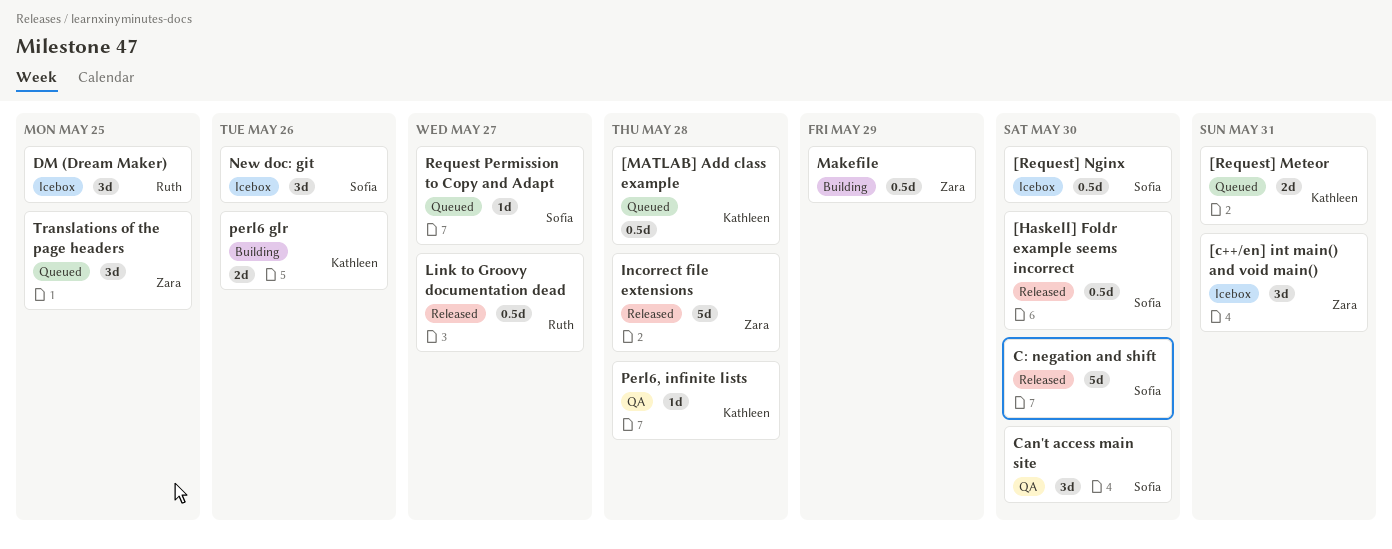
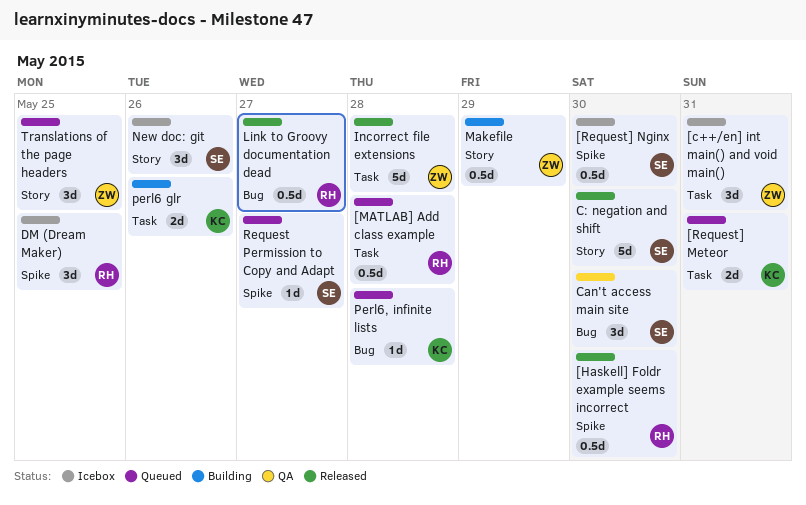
[Haskell] Foldr example seems incorrect, owner: Sofia -> Ruth
[MATLAB] Add class example, owner: Kathleen -> Ruth
Perl6, infinite lists, status: QA -> Queued

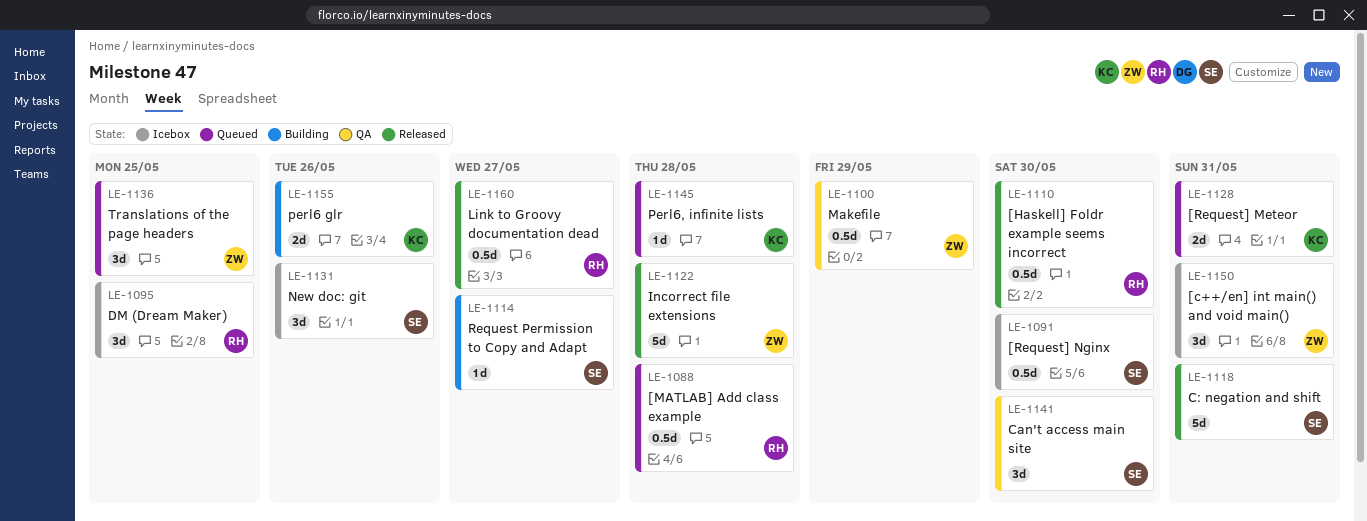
C: negation and shift, due: May 30 -> May 31
Makefile, status: Building -> QA
Request Permission to Copy and Adapt, status: Queued -> Building

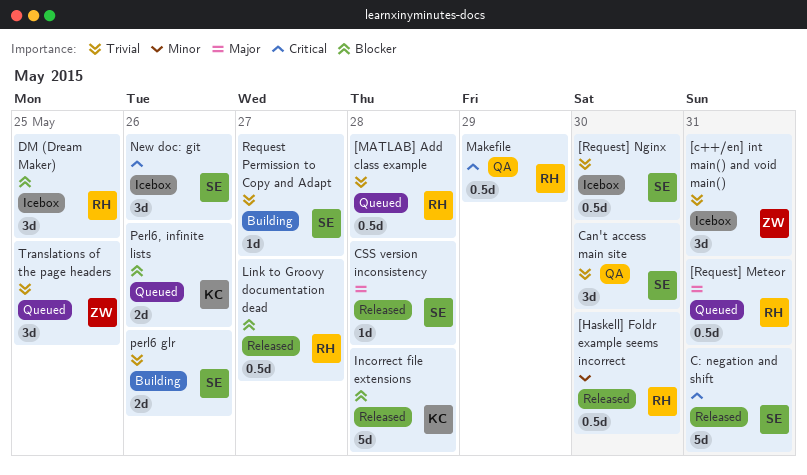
[Request] Meteor, owner: KC -> RH
[Request] Meteor, estimate: 2d -> 0.5d
CSS version inconsistency: none -> present
Incorrect file extensions, owner: ZW -> KC
Makefile, owner: ZW -> RH
perl6 glr, owner: KC -> SE
Perl6, infinite lists, estimate: 1d -> 2d
Perl6, infinite lists, due: May 28 -> May 26

